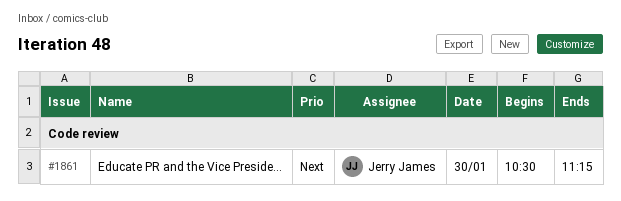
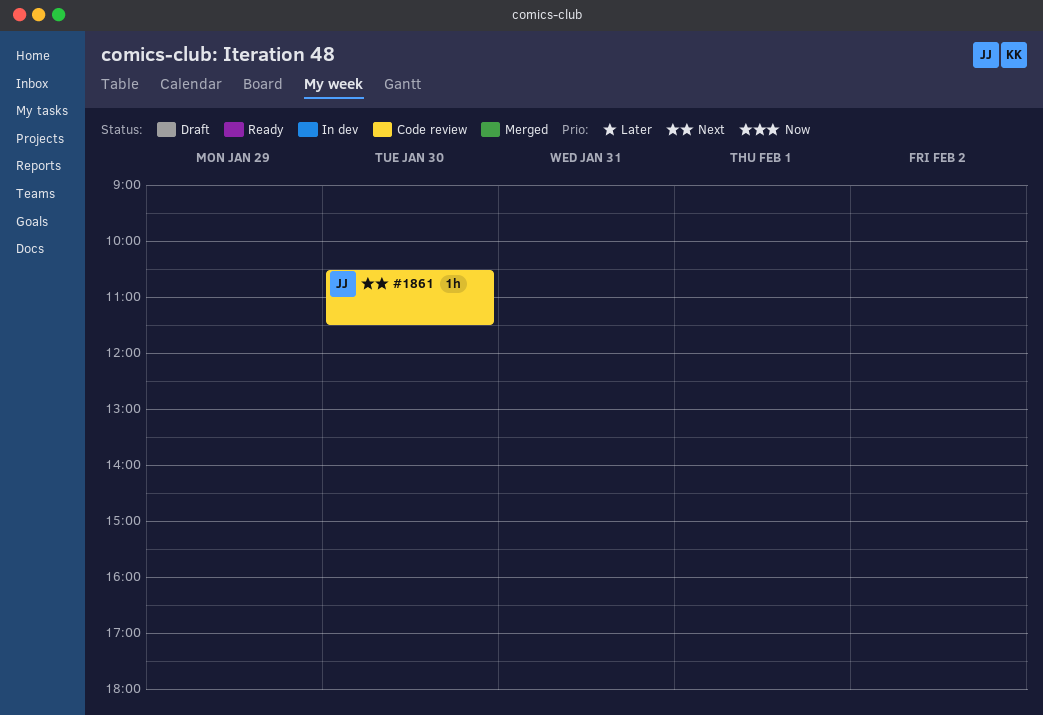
#1861, ends: 11:15 -> 11:30

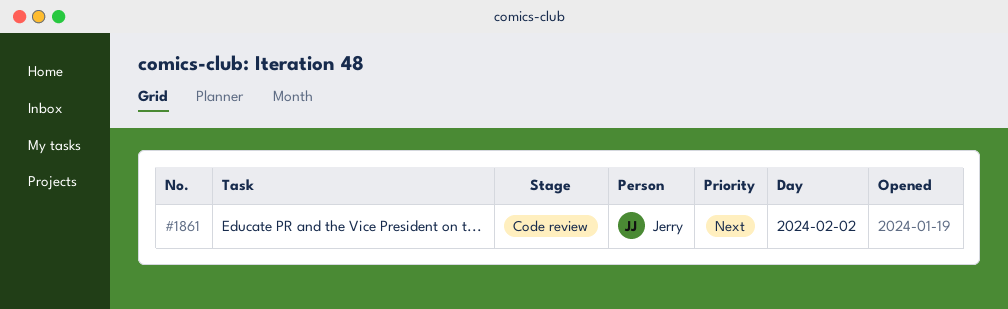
#1861, day: Jan 30 -> Feb 2

